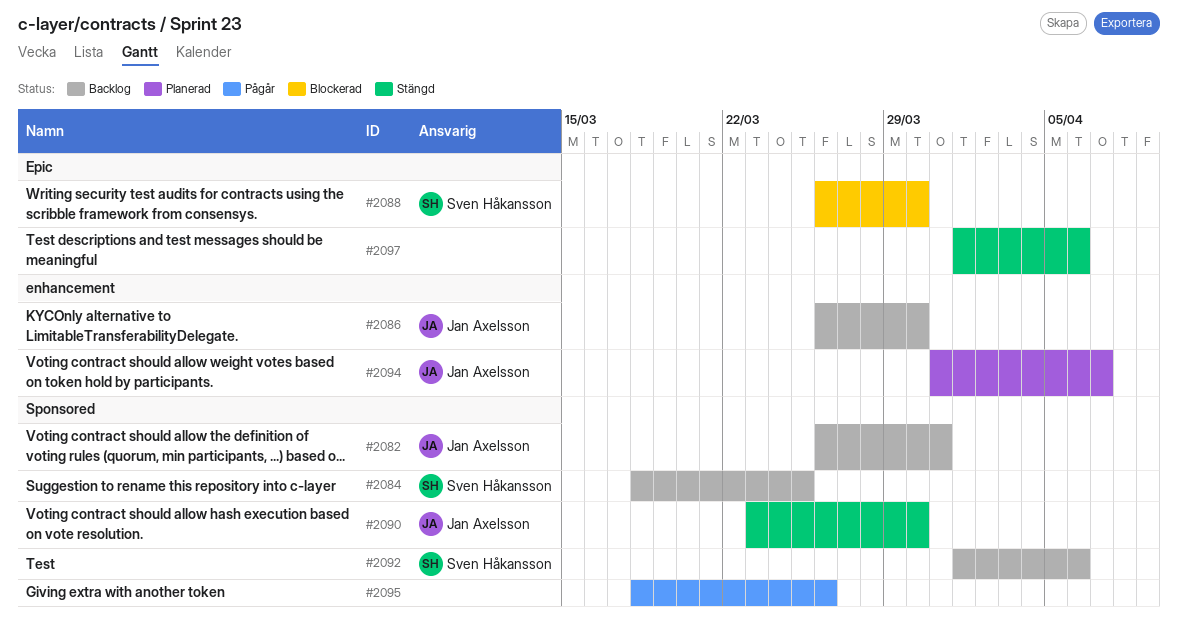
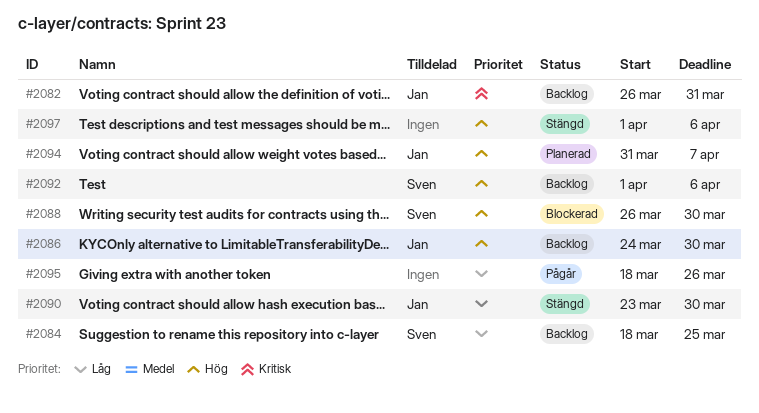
#2086, start: Mar 26 -> Mar 24

